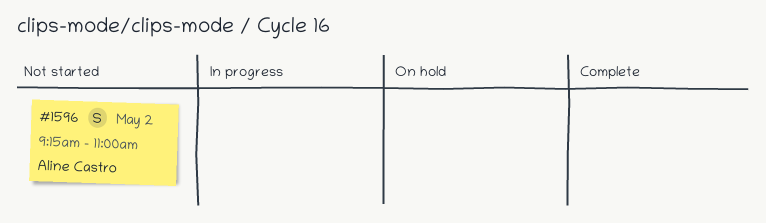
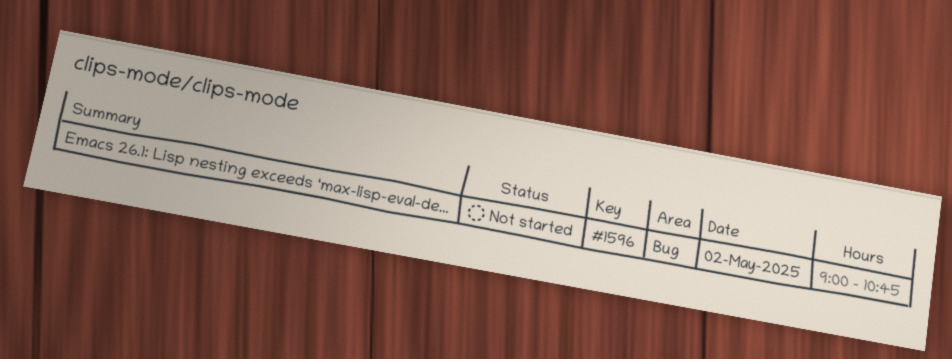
#1596, begins: 09:15 -> 09:00
#1596, ends: 11:00 -> 10:45

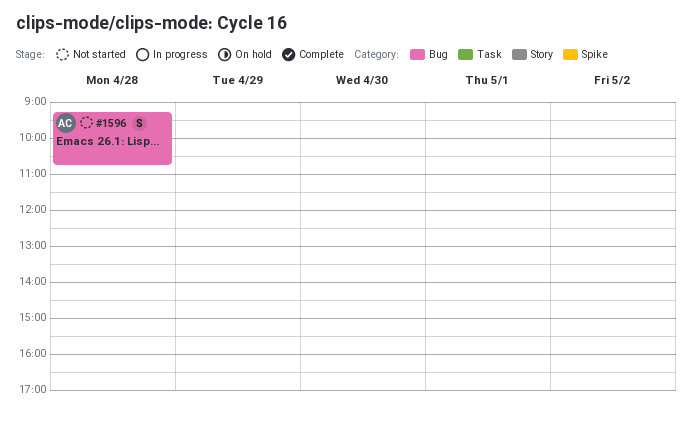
#1596, day: May 2 -> Apr 28
#1596, begins: 09:00 -> 09:15

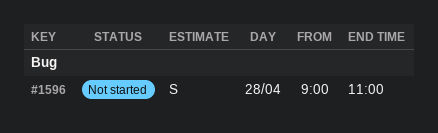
#1596, begins: 09:15 -> 09:00
#1596, ends: 10:45 -> 11:00

